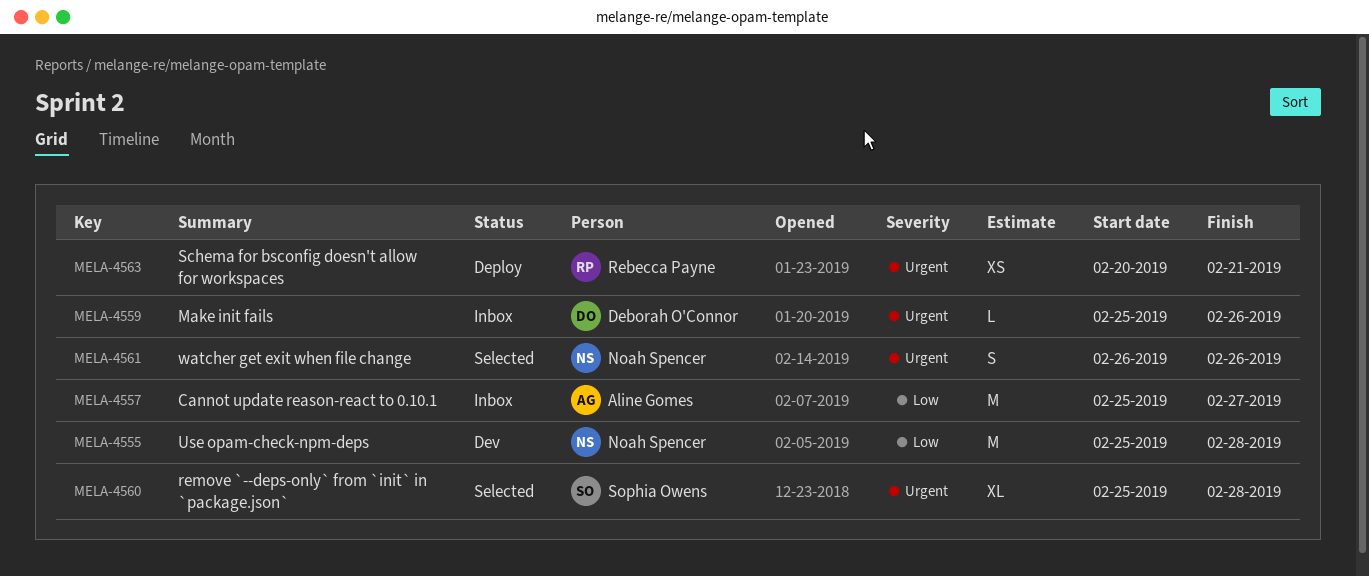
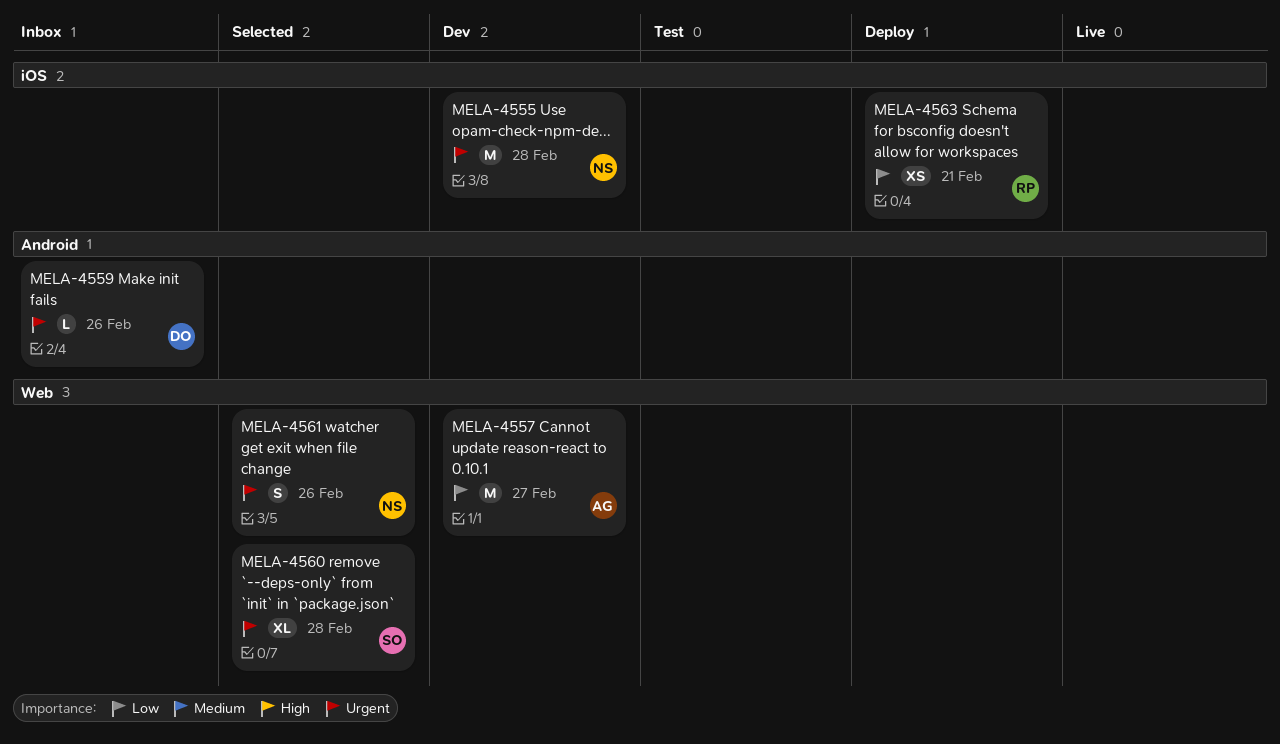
MELA-4555, priority: Low -> Urgent
MELA-4557, status: Inbox -> Dev
MELA-4563, priority: Urgent -> Low

